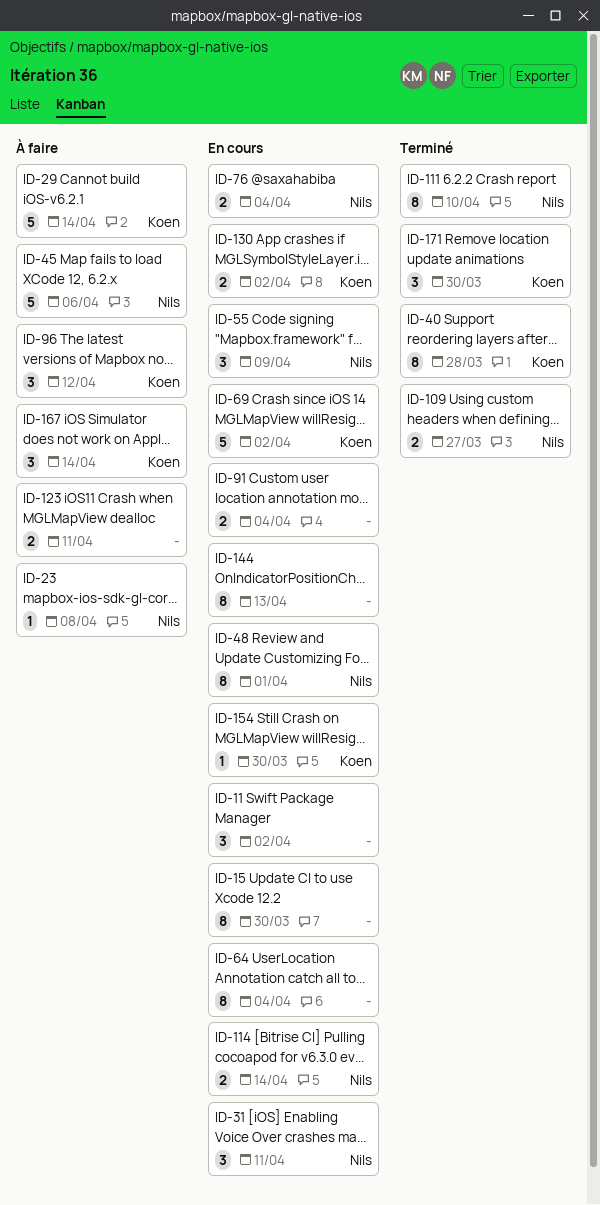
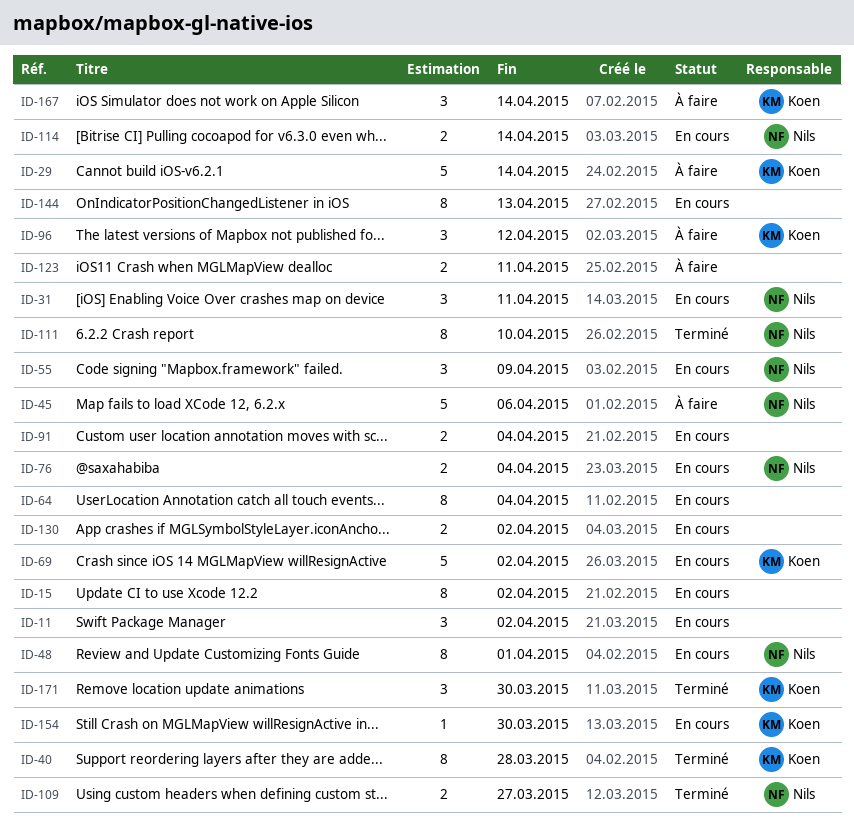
ID-15, due: Mar 30 -> Apr 2
ID-23: present -> none
ID-130, owner: Koen -> none

